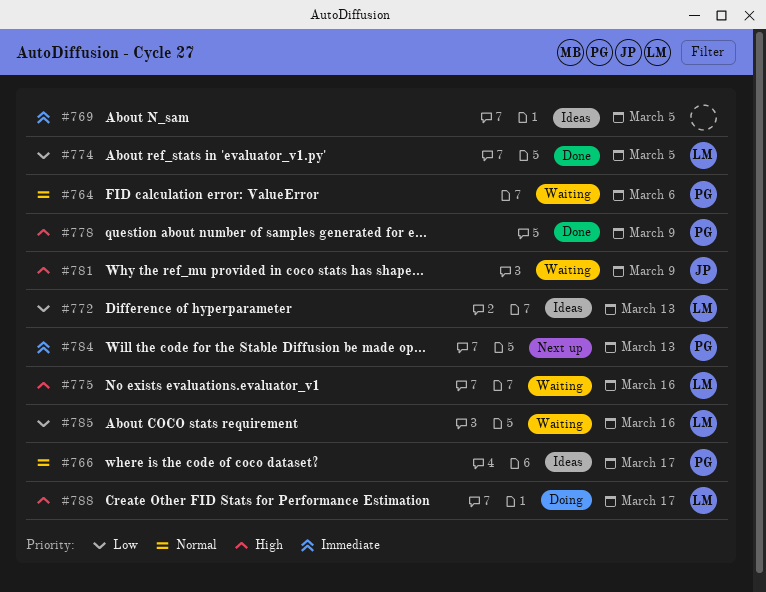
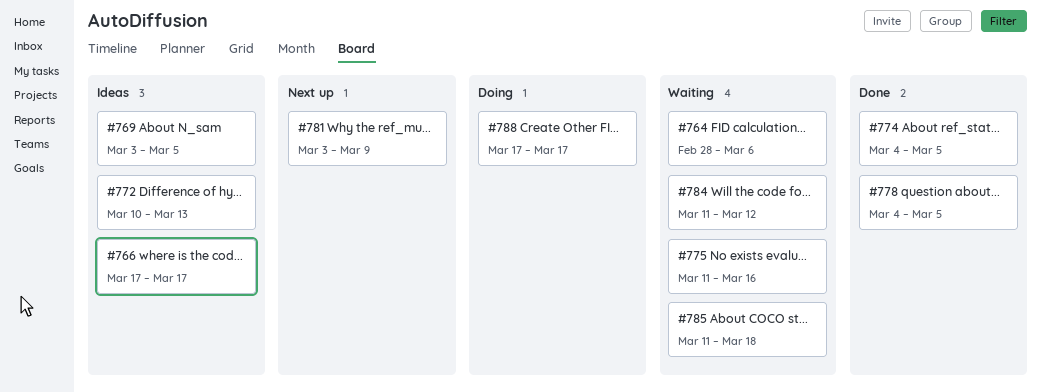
#778, due: Mar 9 -> Mar 5
#781, status: Waiting -> Next up
#784, status: Next up -> Waiting
#784, due: Mar 13 -> Mar 12
#785, due: Mar 16 -> Mar 18

